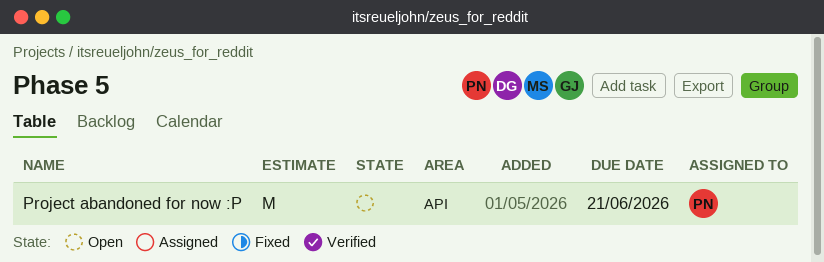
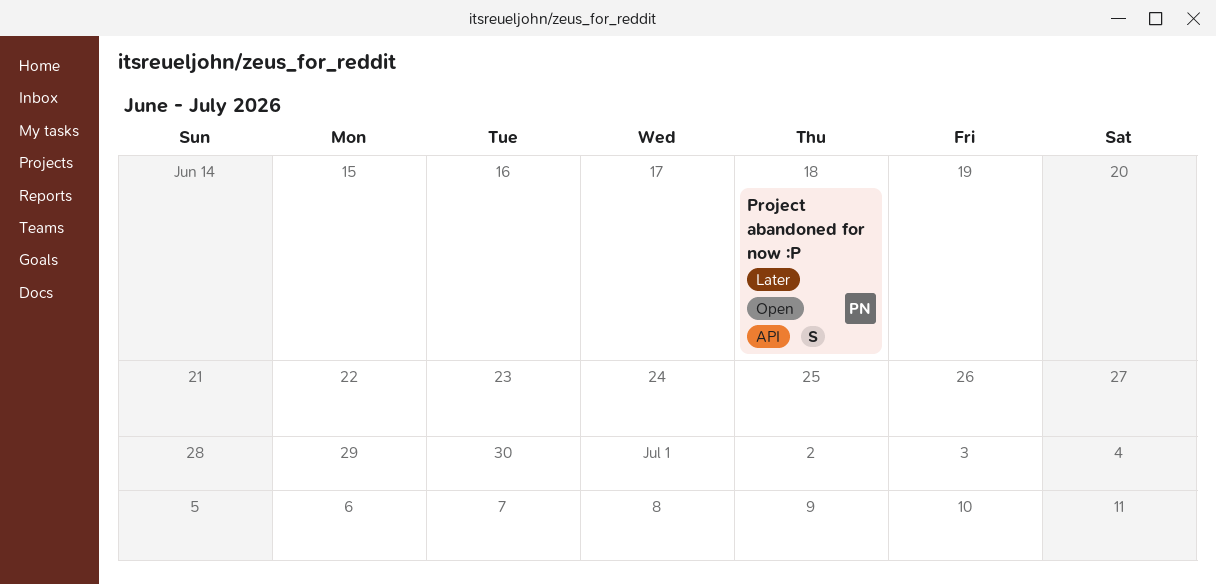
Project abandoned for now :P, estimate: M -> S
Project abandoned for now :P, due: Jun 21 -> Jun 18

